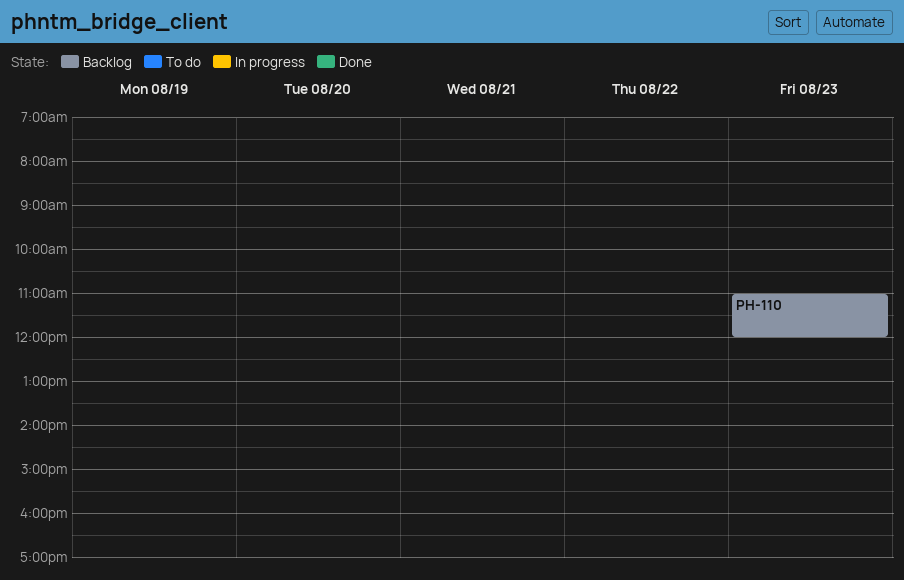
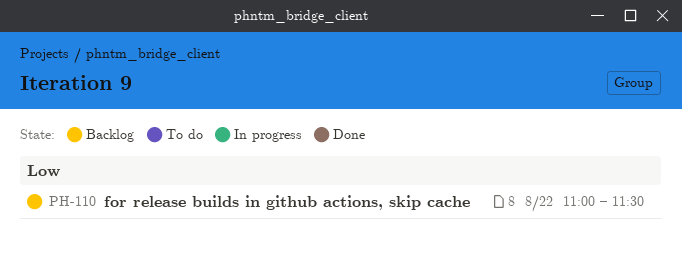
PH-110, day: Aug 23 -> Aug 22
PH-110, ends: 12:00 -> 11:30

